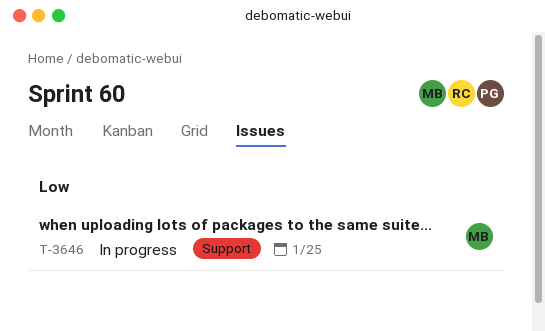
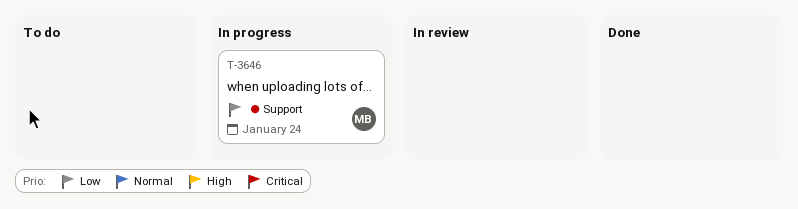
T-3646, due: Jan 25 -> Jan 24

